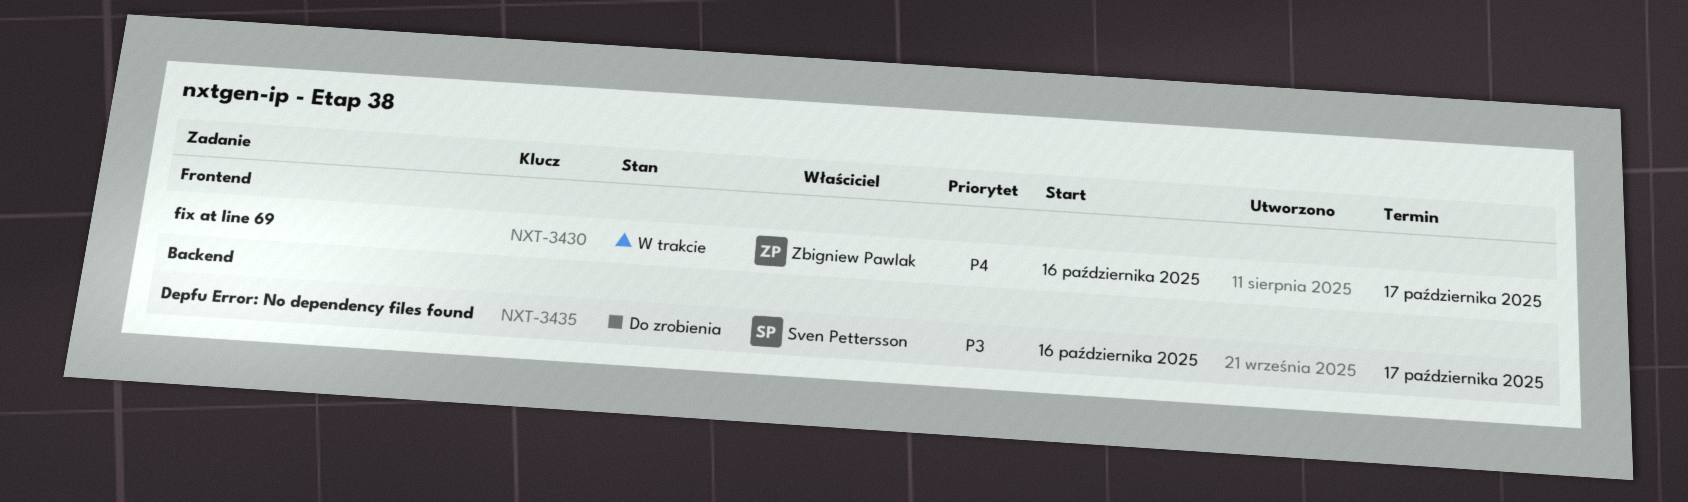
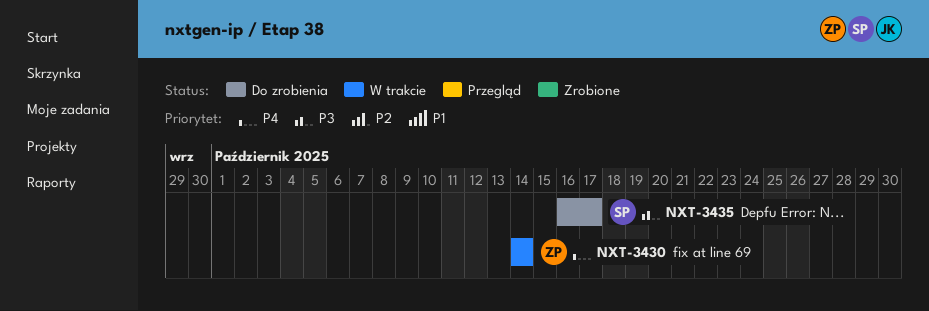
NXT-3430, start: Oct 16 -> Oct 14
NXT-3430, due: Oct 17 -> Oct 14

